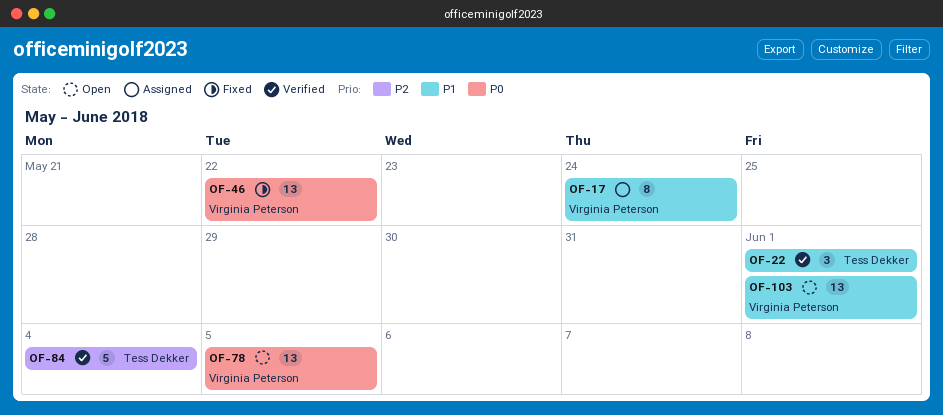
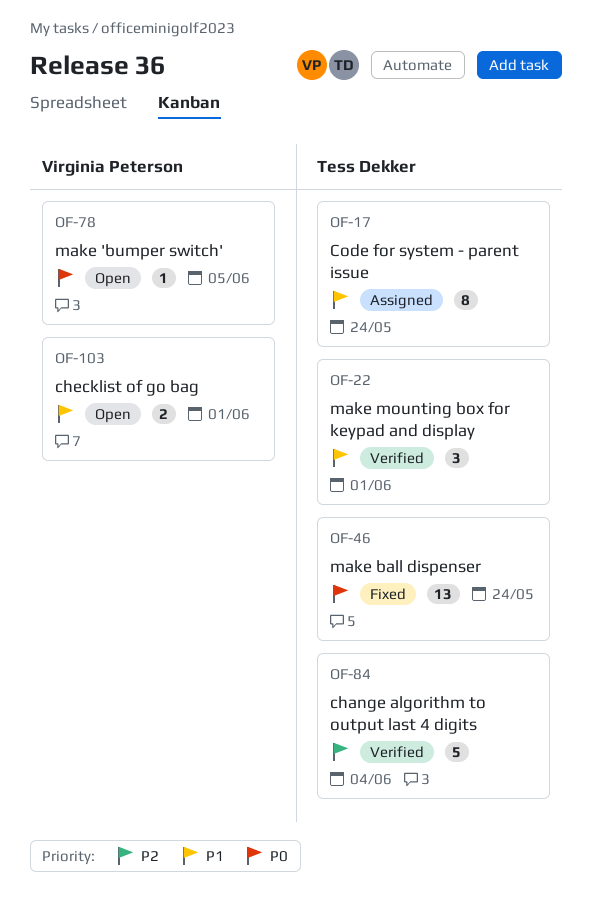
OF-17, owner: Virginia Peterson -> Tess Dekker
OF-46, owner: Virginia Peterson -> Tess Dekker
OF-46, due: May 22 -> May 24
OF-78, estimate: 13 -> 1
OF-103, estimate: 13 -> 2

